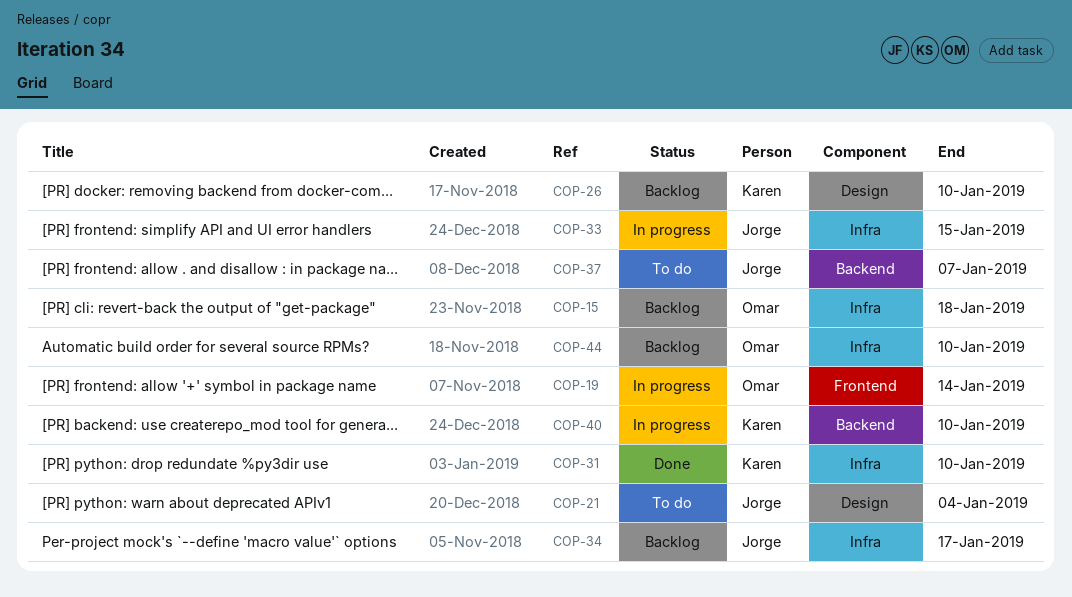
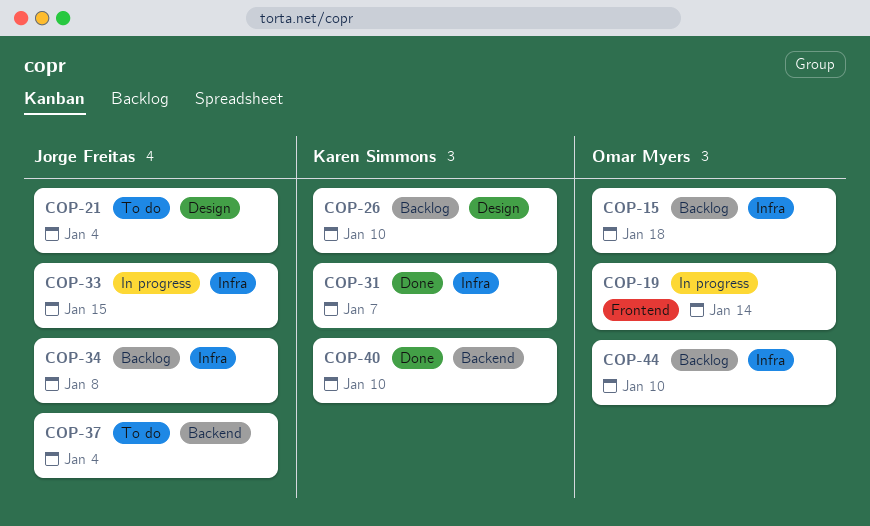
COP-31, due: Jan 10 -> Jan 7
COP-34, due: Jan 17 -> Jan 8
COP-37, due: Jan 7 -> Jan 4
COP-40, status: In progress -> Done

